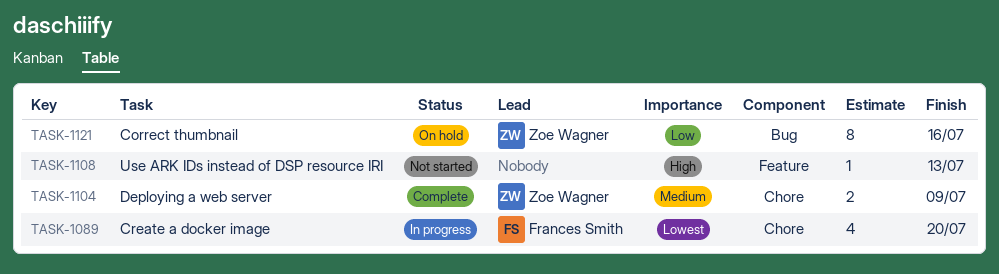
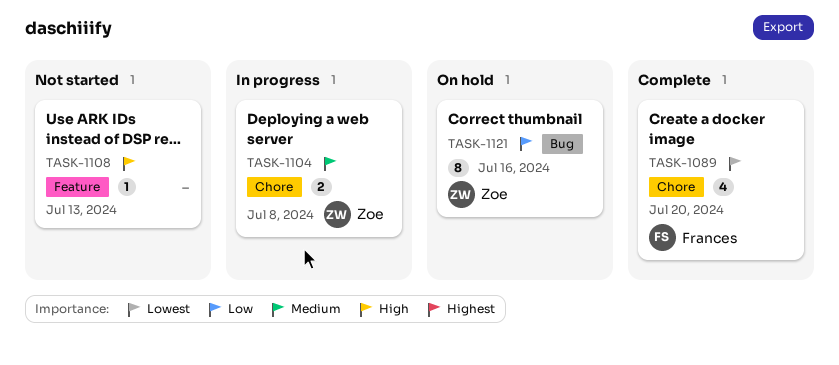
TASK-1089, status: In progress -> Complete
TASK-1104, status: Complete -> In progress
TASK-1104, due: Jul 9 -> Jul 8

